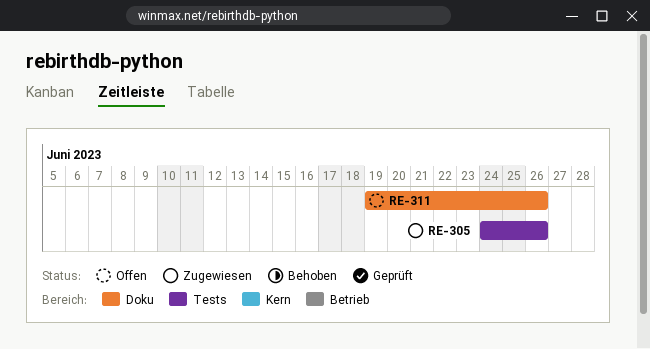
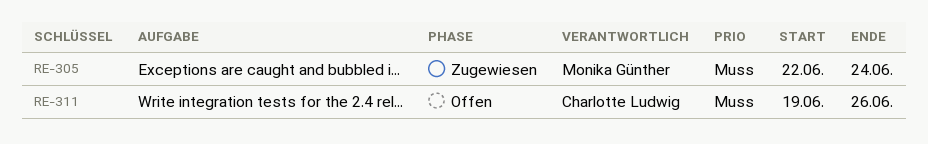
RE-305, start: Jun 24 -> Jun 22
RE-305, due: Jun 26 -> Jun 24

